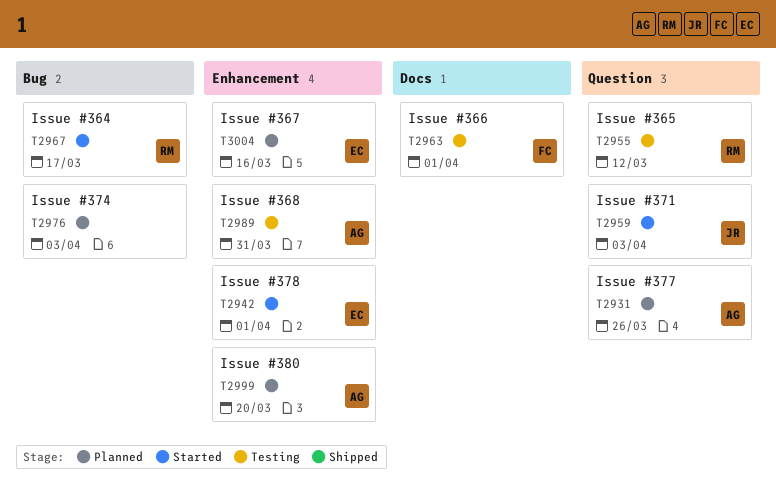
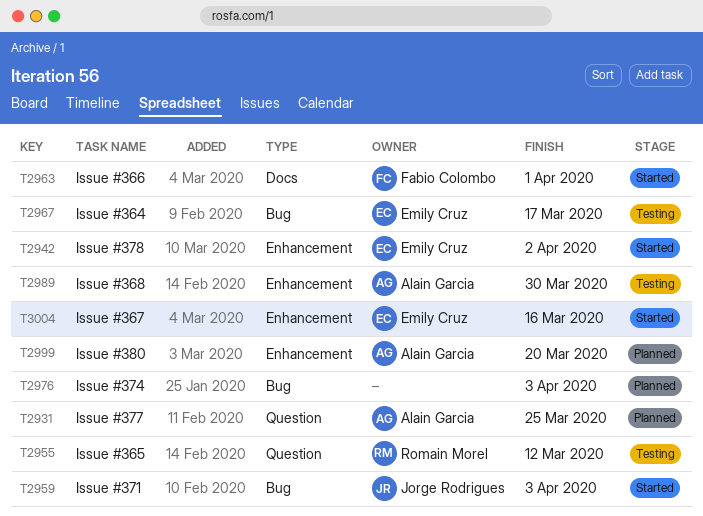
T2931, due: Mar 26 -> Mar 25
T2942, due: Apr 1 -> Apr 2
T2959, label: Question -> Bug
T2963, status: Testing -> Started
T2967, status: Started -> Testing
T2967, owner: Romain Morel -> Emily Cruz
T2989, due: Mar 31 -> Mar 30
T3004, status: Planned -> Started

